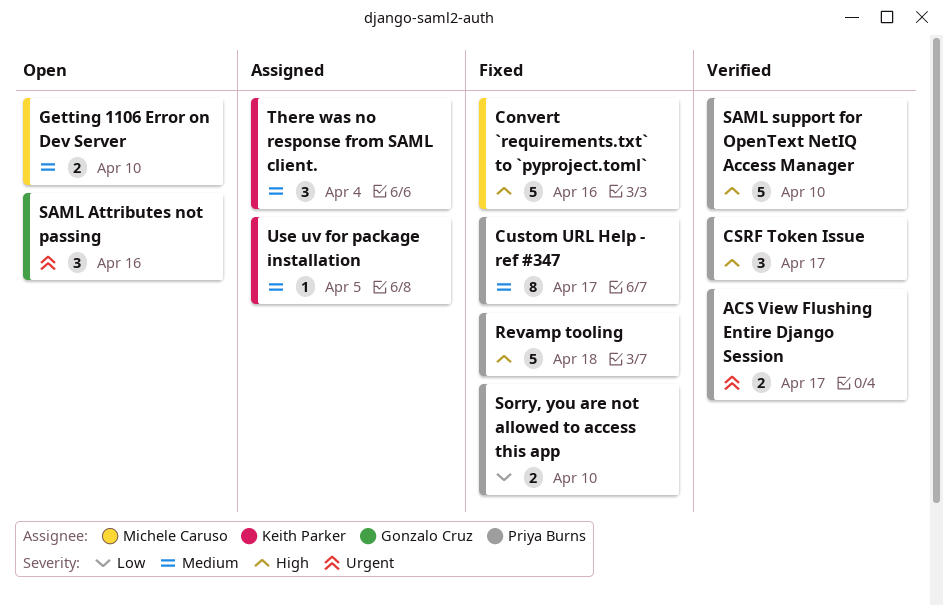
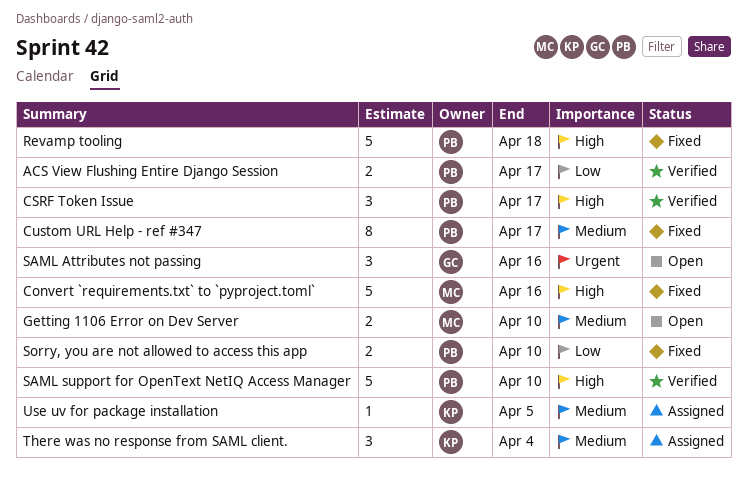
ACS View Flushing Entire Django Session, priority: Urgent -> Low

